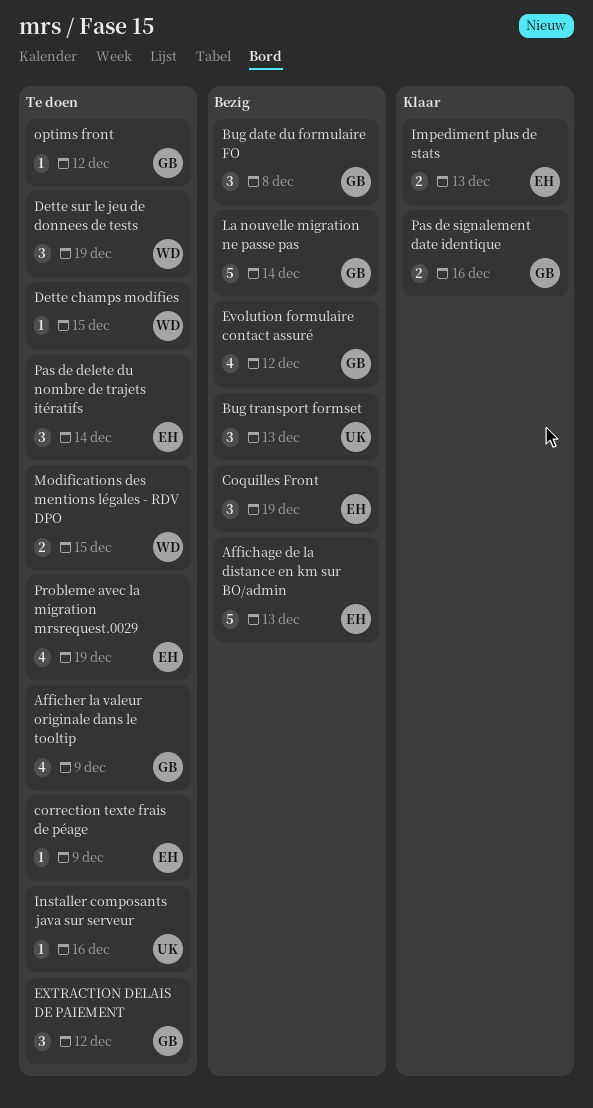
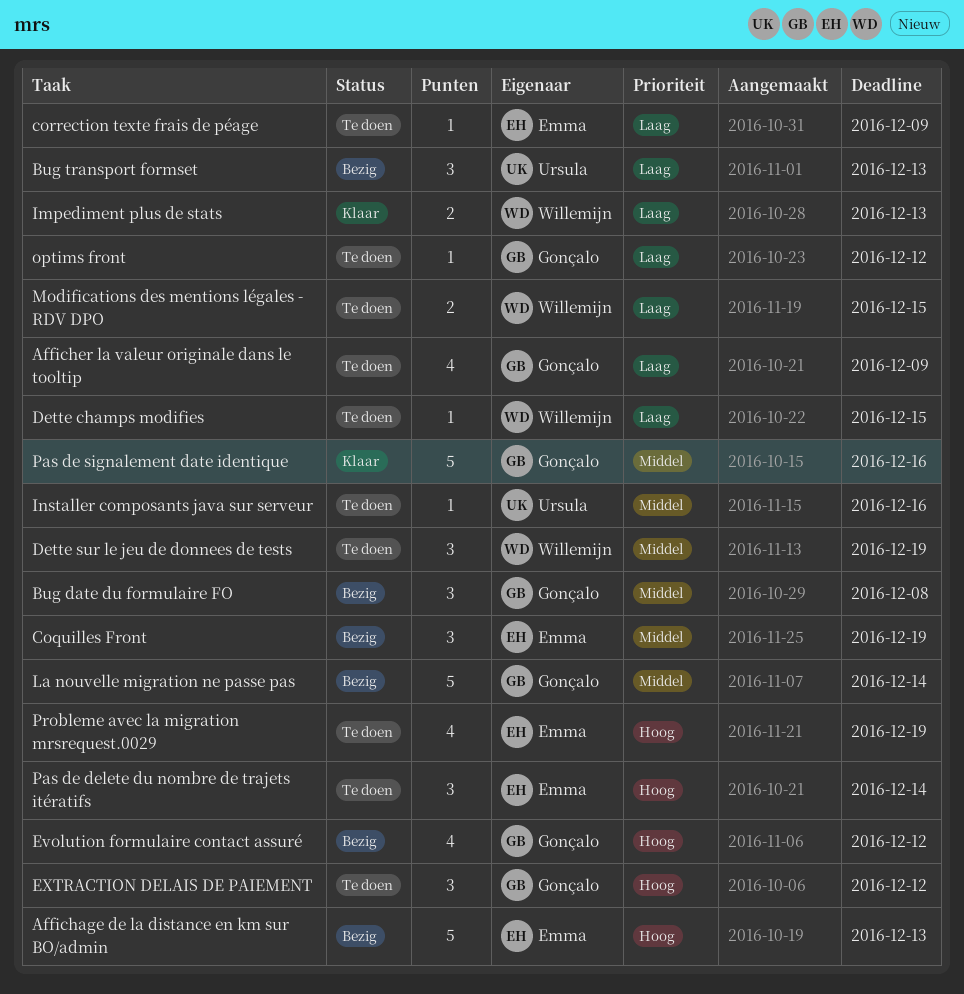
Impediment plus de stats, owner: Emma -> Willemijn
Pas de signalement date identique, estimate: 2 -> 5

